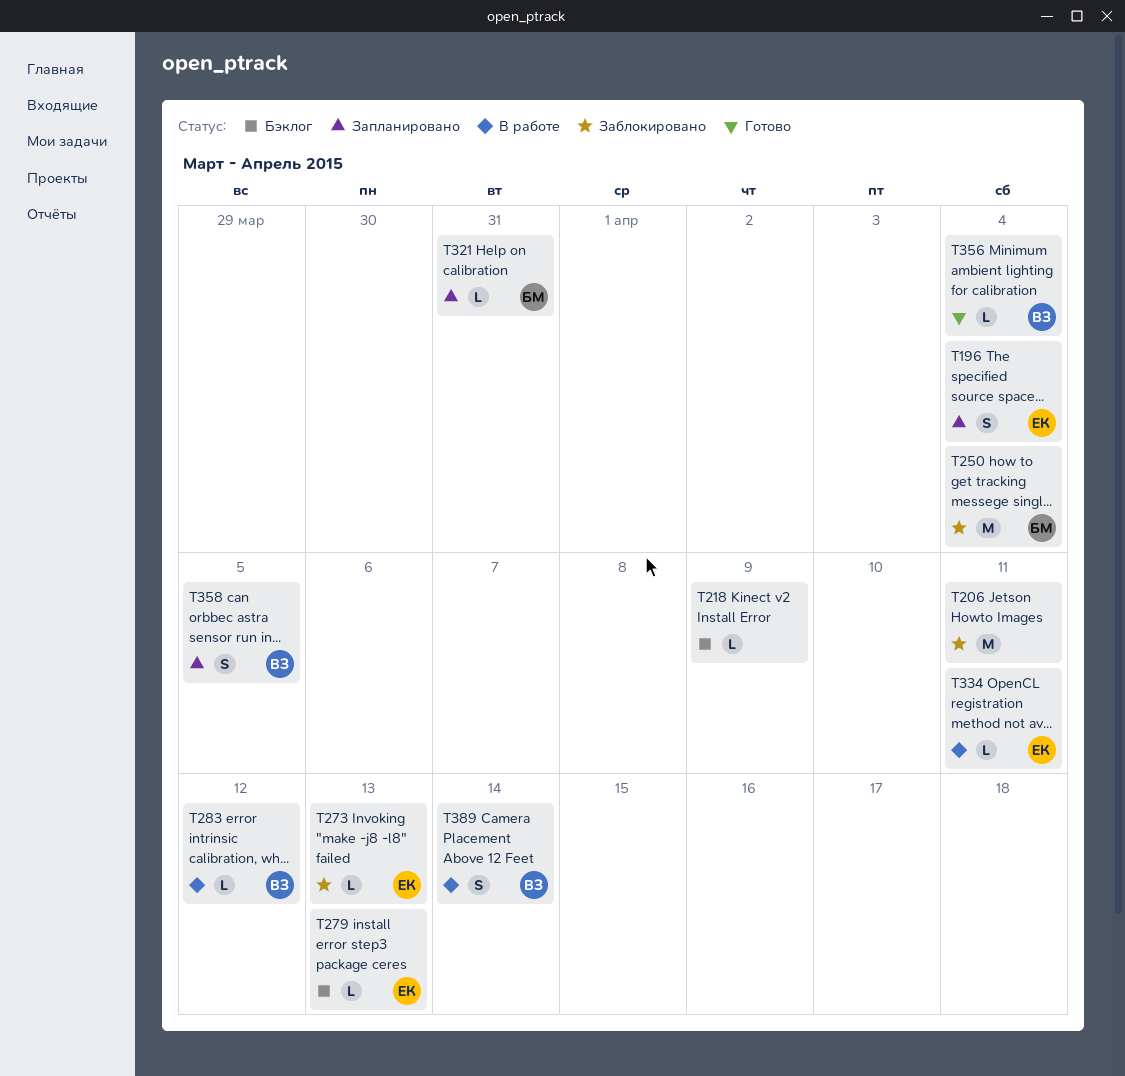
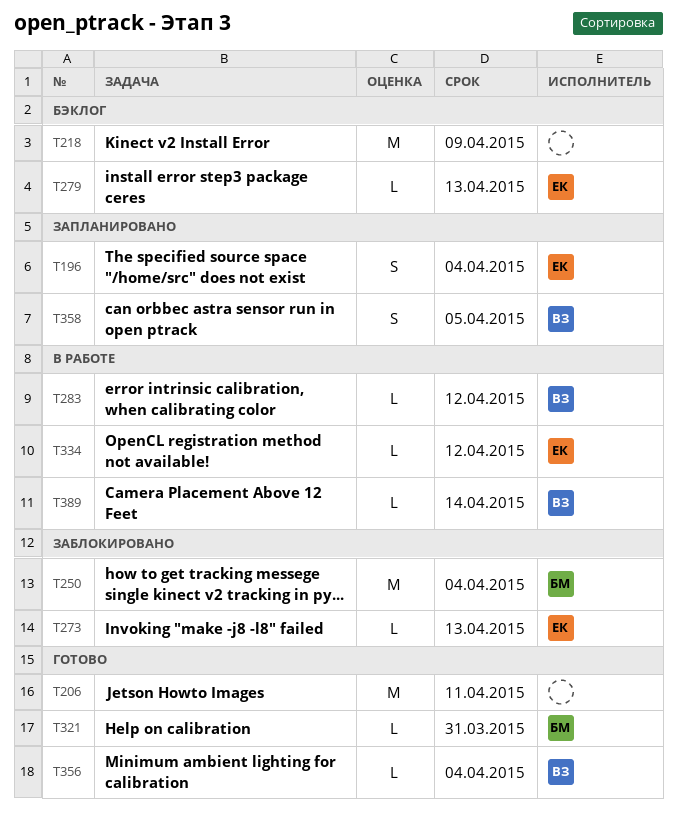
T206, status: Заблокировано -> Готово
T218, estimate: L -> M
T321, status: Запланировано -> Готово
T334, due: Apr 11 -> Apr 12
T389, estimate: S -> L

